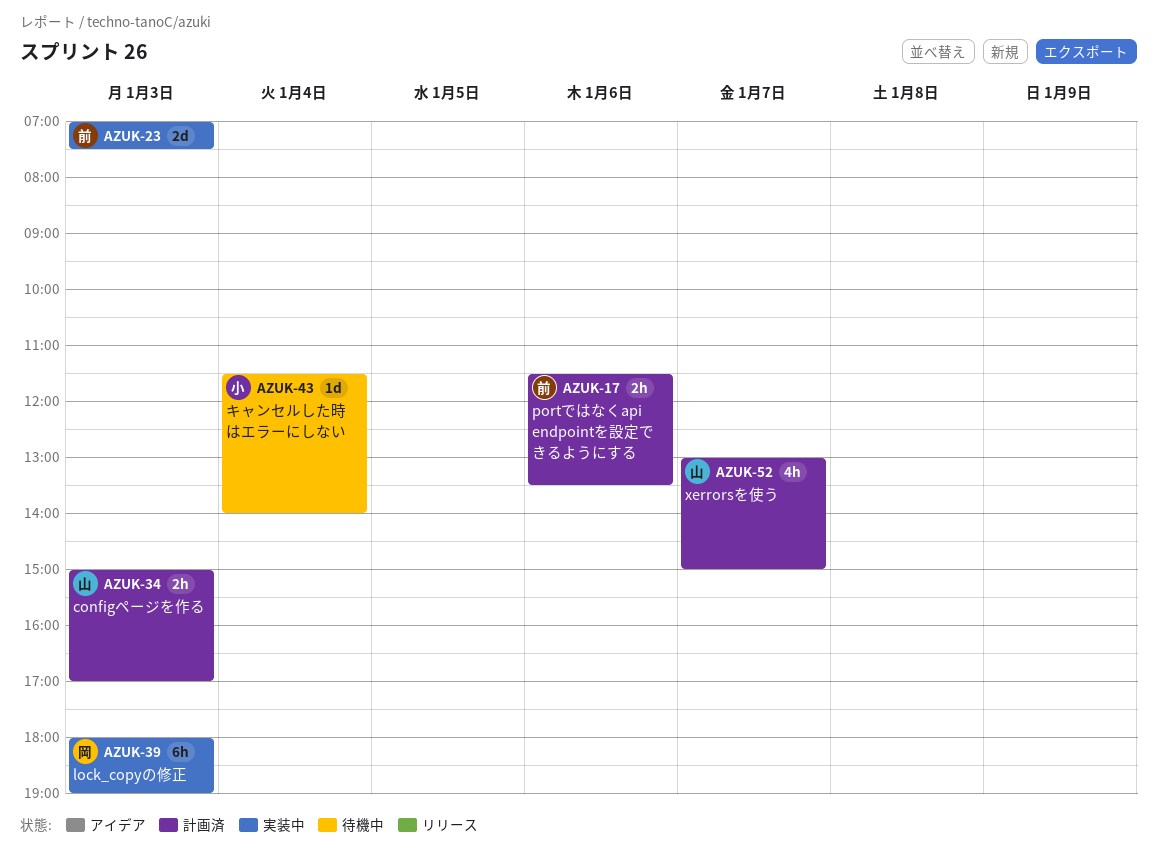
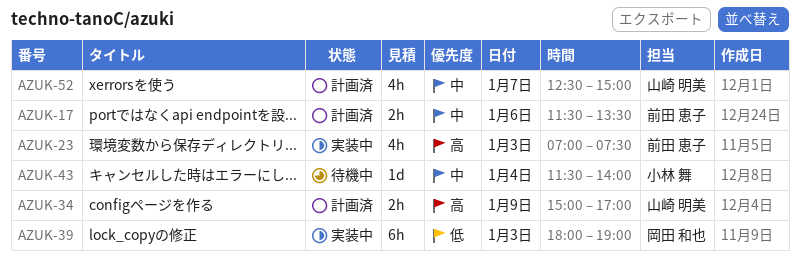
AZUK-23, estimate: 2d -> 4h
AZUK-34, day: Jan 3 -> Jan 9
AZUK-52, begins: 13:00 -> 12:30

